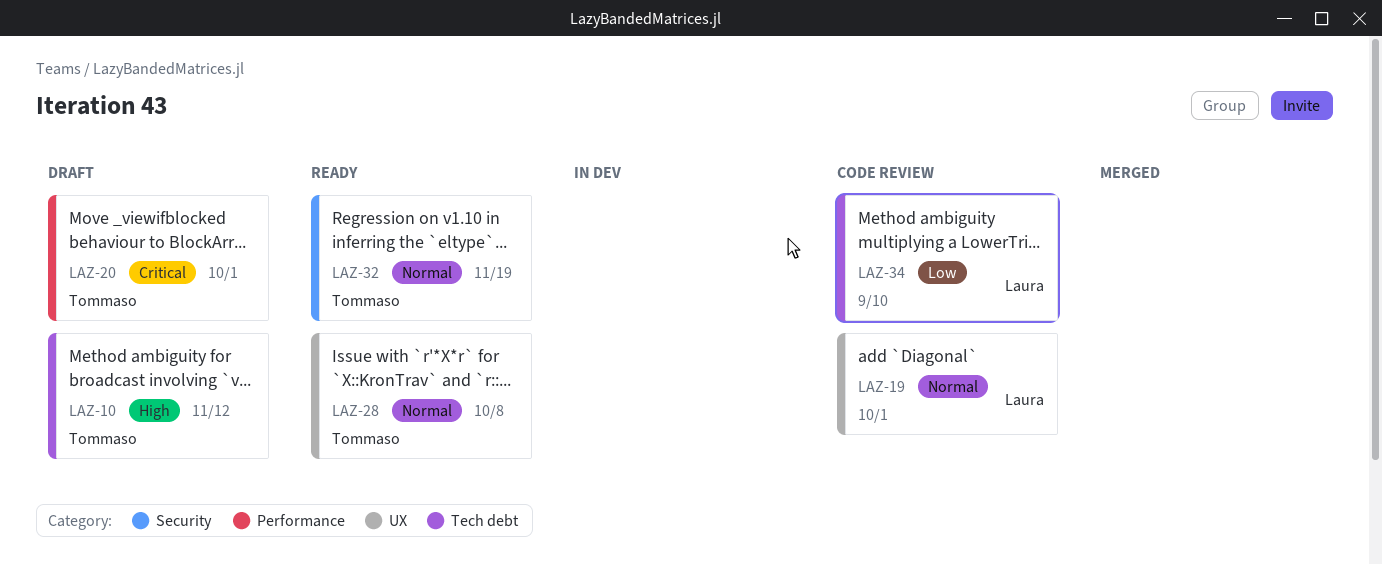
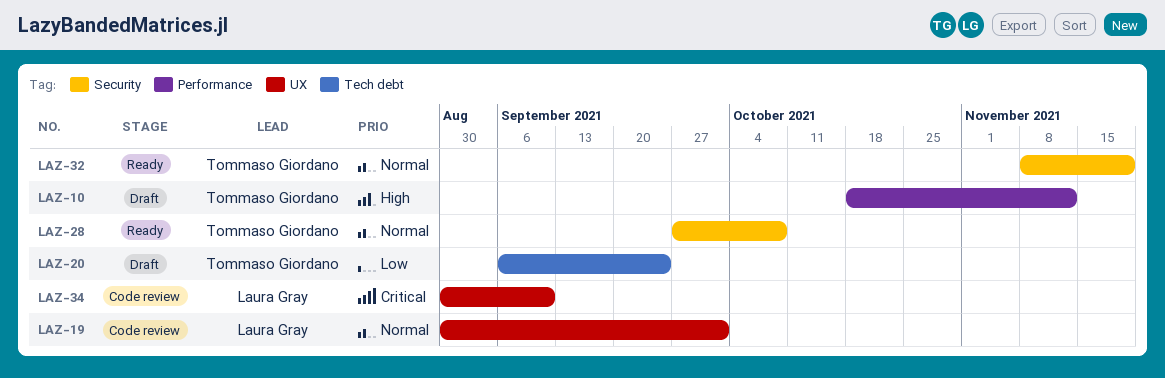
LAZ-10, label: Tech debt -> Performance
LAZ-20, priority: Critical -> Low
LAZ-20, label: Performance -> Tech debt
LAZ-20, due: Oct 1 -> Sep 24
LAZ-28, label: UX -> Security
LAZ-34, priority: Low -> Critical
LAZ-34, label: Tech debt -> UX

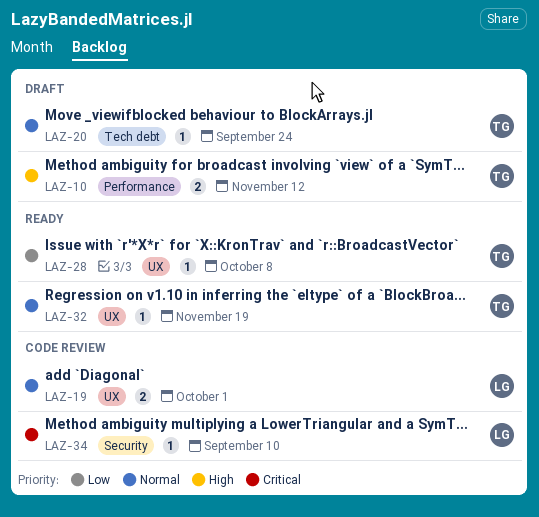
LAZ-20, priority: Low -> Normal
LAZ-28, priority: Normal -> Low
LAZ-28, label: Security -> UX
LAZ-32, label: Security -> UX
LAZ-34, label: UX -> Security

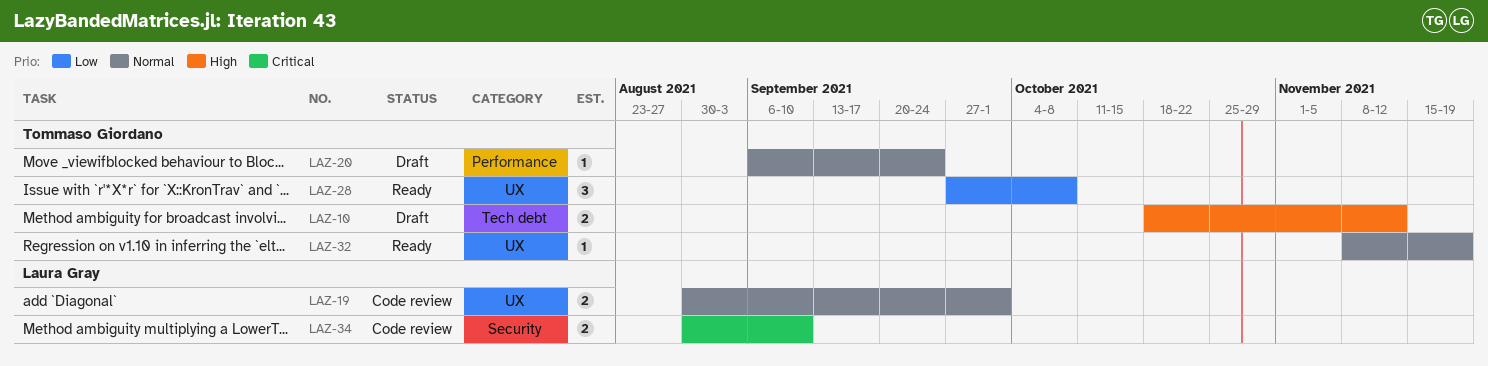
LAZ-10, label: Performance -> Tech debt
LAZ-20, label: Tech debt -> Performance
LAZ-28, estimate: 1 -> 3
LAZ-34, estimate: 1 -> 2

